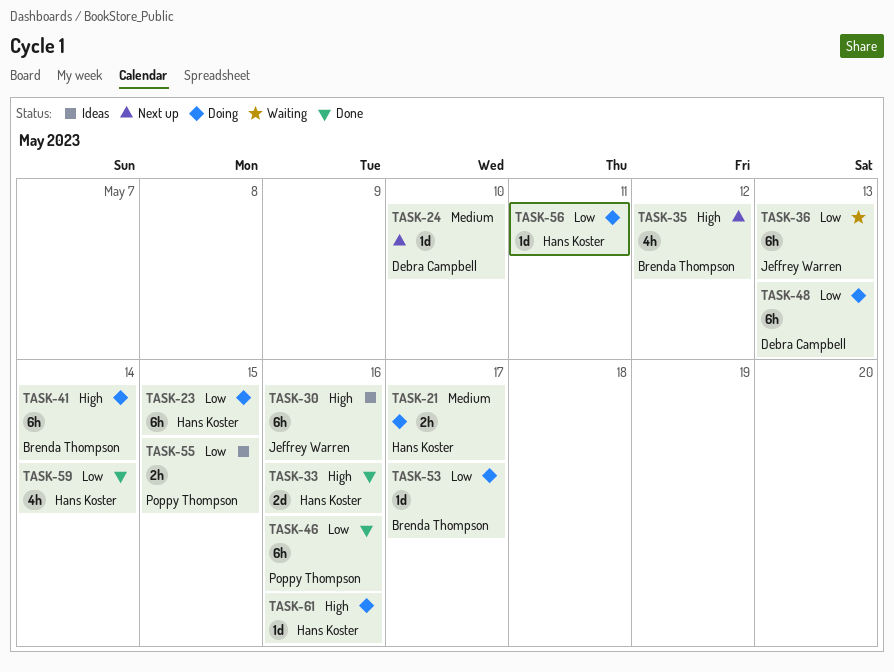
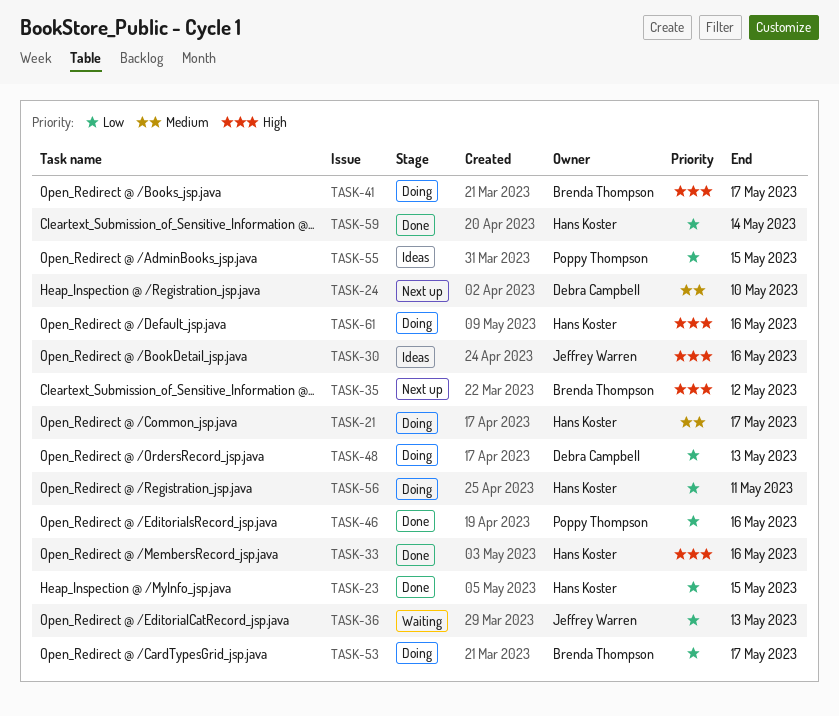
TASK-23, status: Doing -> Done
TASK-41, due: May 14 -> May 17

